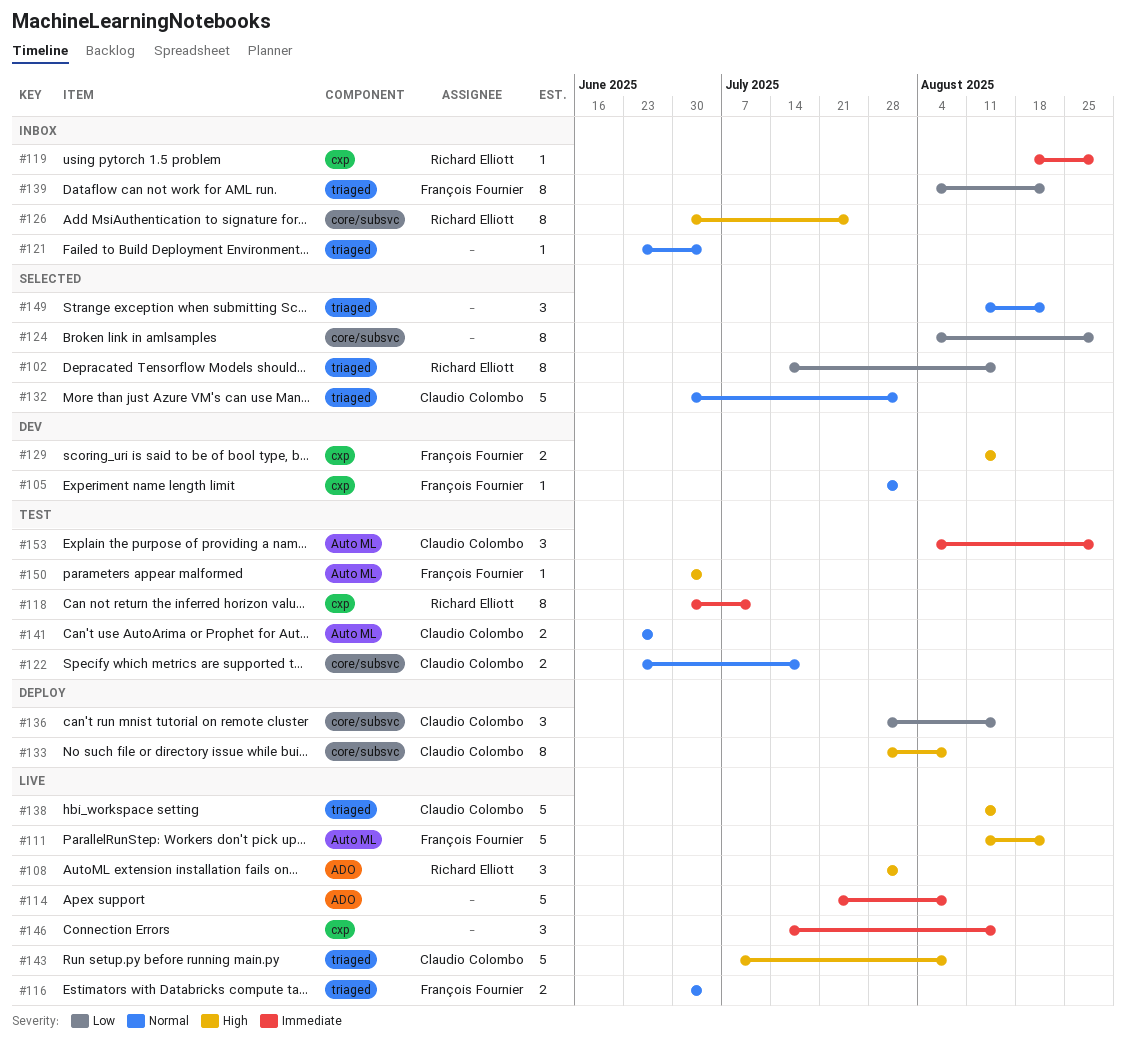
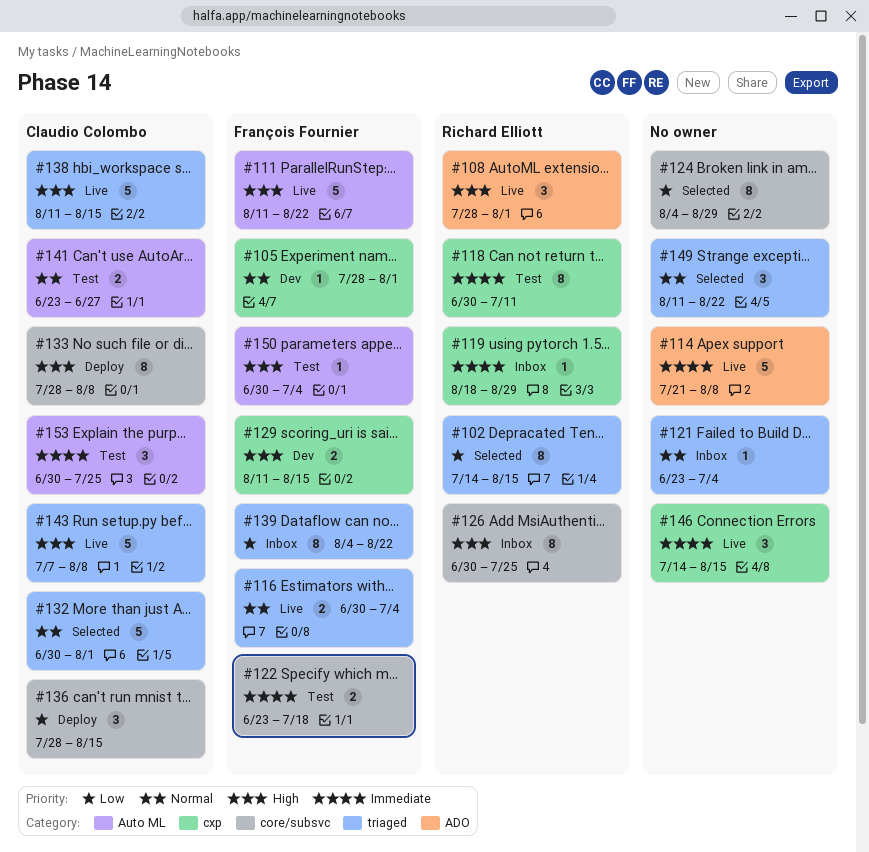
#122, owner: Claudio Colombo -> François Fournier
#122, priority: Normal -> Immediate
#153, start: Aug 4 -> Jun 30
#153, due: Aug 29 -> Jul 25

